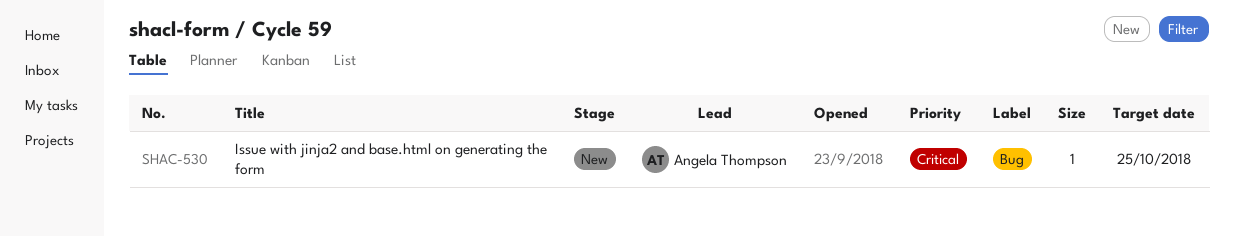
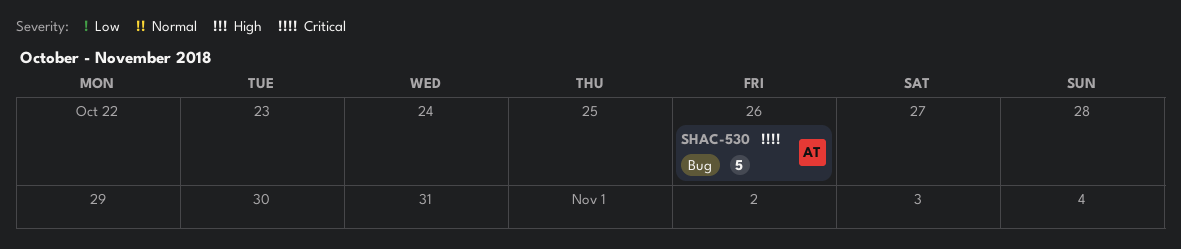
SHAC-530, estimate: 1 -> 5
SHAC-530, due: Oct 25 -> Oct 26

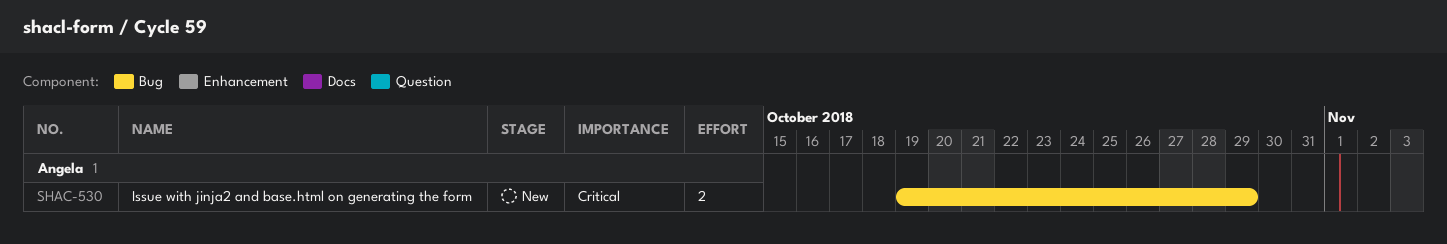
SHAC-530, estimate: 5 -> 2
SHAC-530, due: Oct 26 -> Oct 29

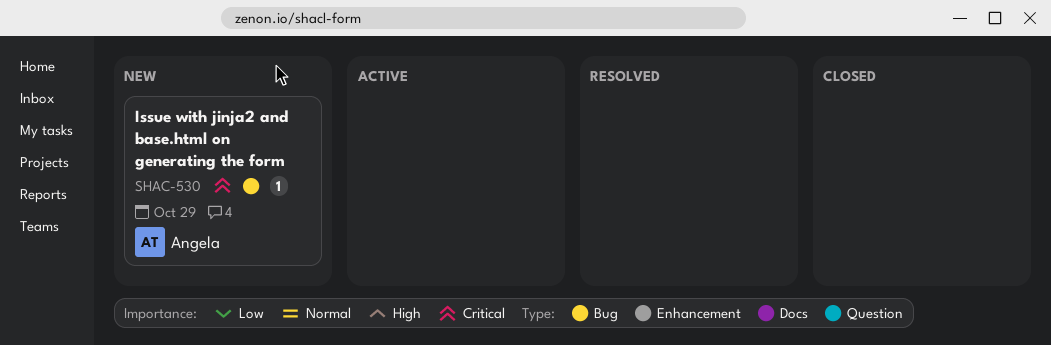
SHAC-530, estimate: 2 -> 1

